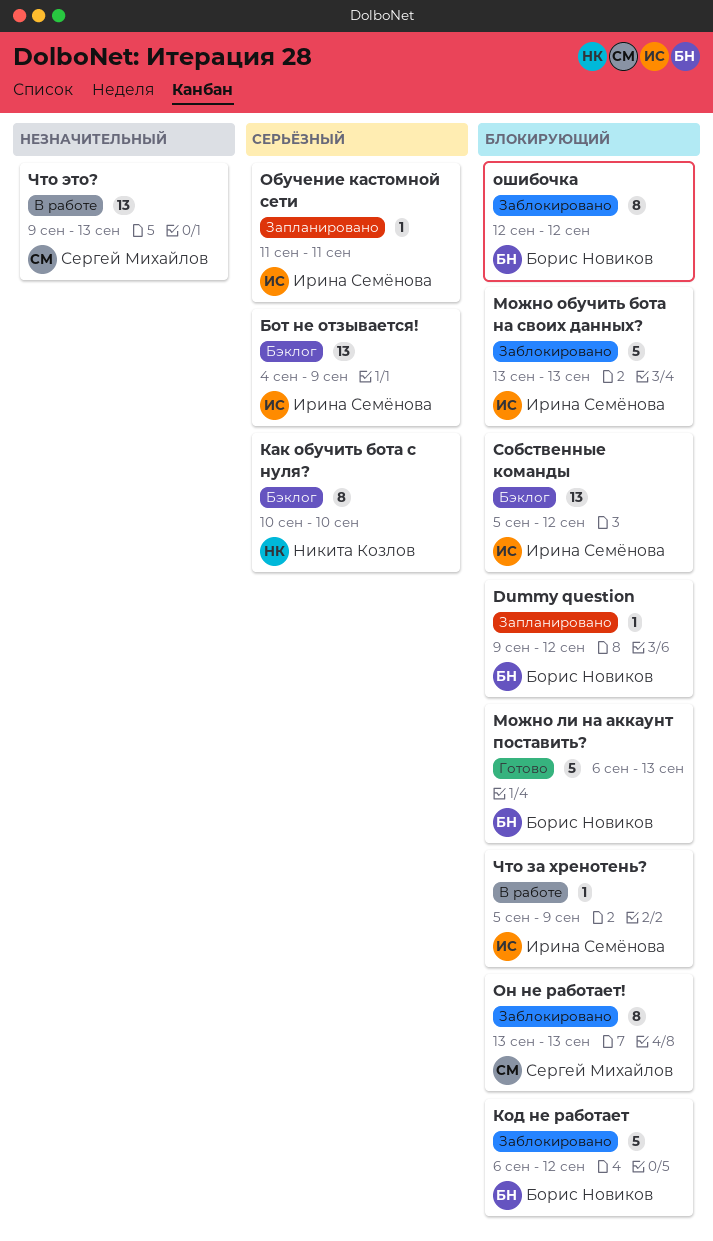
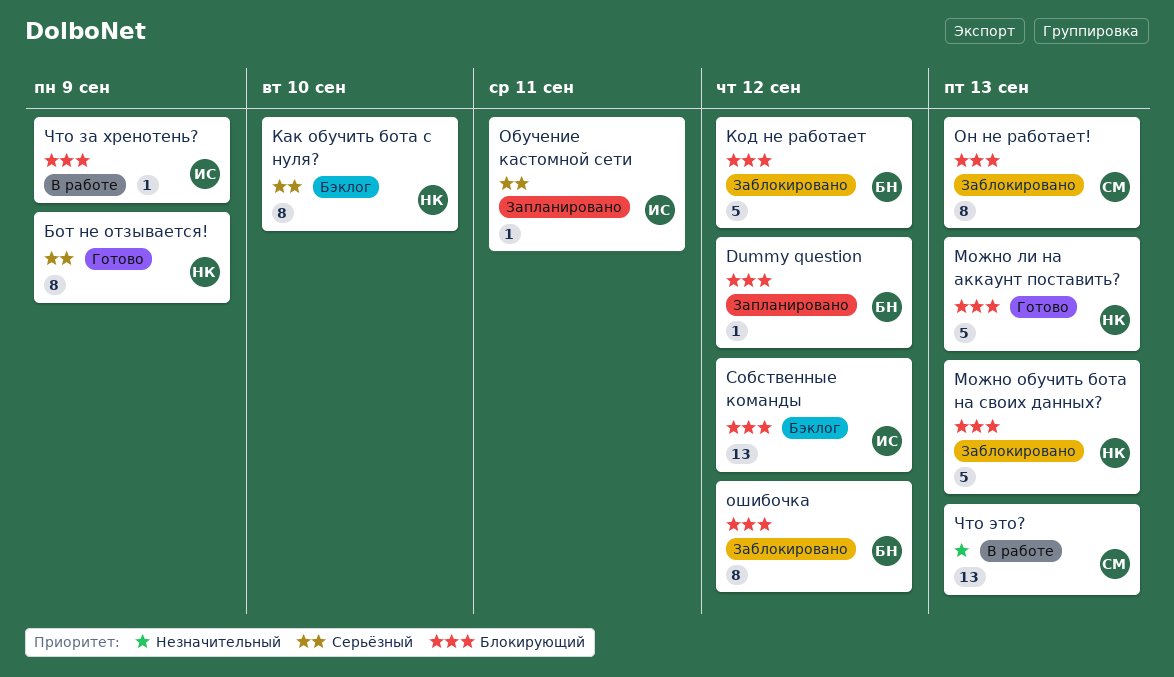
Бот не отзывается!, status: Бэклог -> Готово
Бот не отзывается!, owner: Ирина Семёнова -> Никита Козлов
Бот не отзывается!, estimate: 13 -> 8
Можно ли на аккаунт поставить?, owner: Борис Новиков -> Никита Козлов
Можно обучить бота на своих данных?, owner: Ирина Семёнова -> Никита Козлов

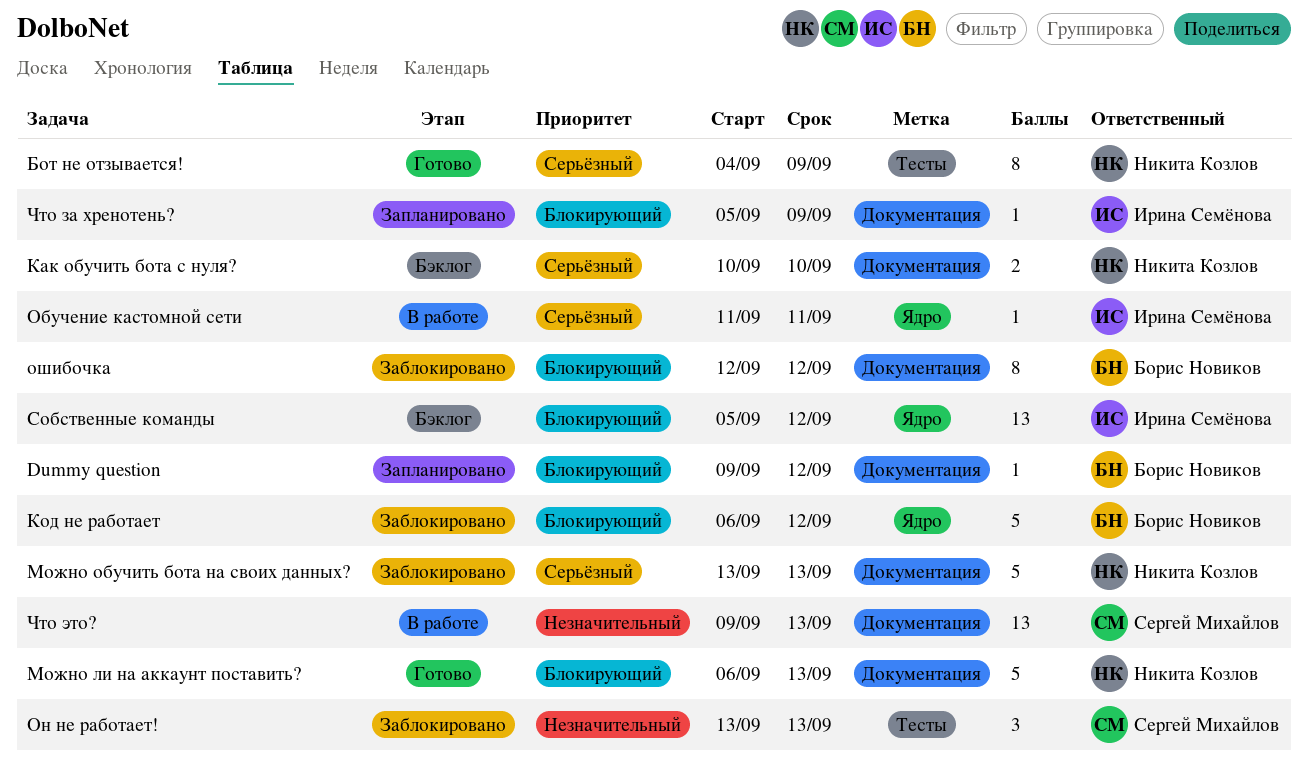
Как обучить бота с нуля?, estimate: 8 -> 2
Можно обучить бота на своих данных?, priority: Блокирующий -> Серьёзный
Обучение кастомной сети, status: Запланировано -> В работе
Он не работает!, priority: Блокирующий -> Незначительный
Он не работает!, estimate: 8 -> 3
Что за хренотень?, status: В работе -> Запланировано

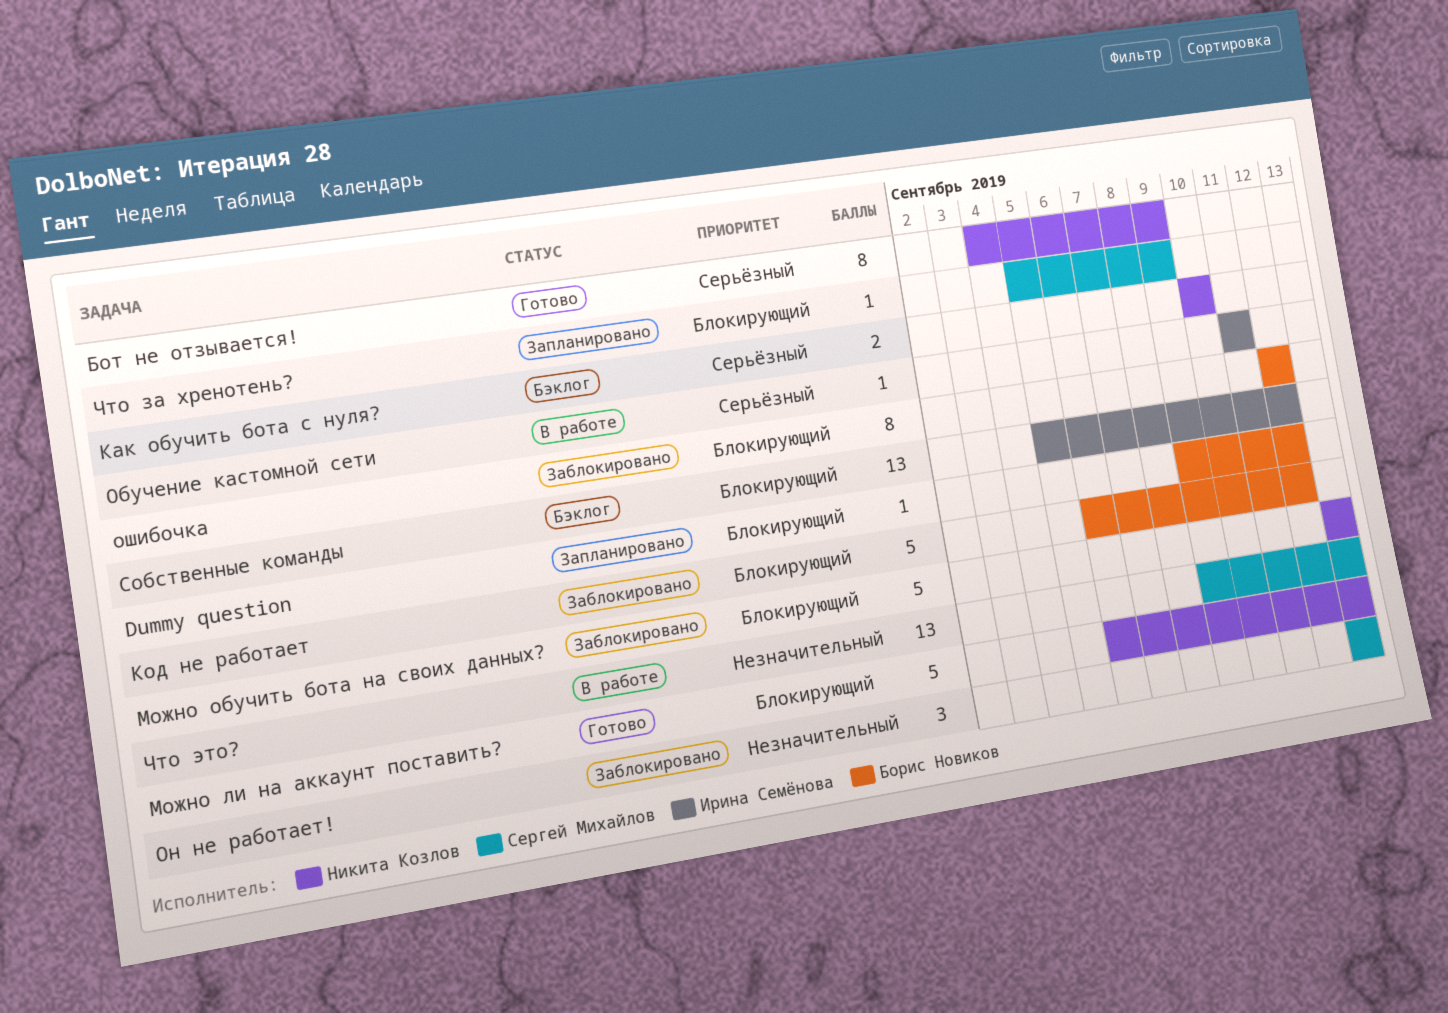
Можно обучить бота на своих данных?, priority: Серьёзный -> Блокирующий
Что за хренотень?, owner: Ирина Семёнова -> Сергей Михайлов

